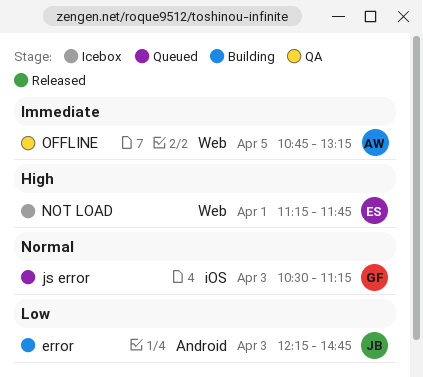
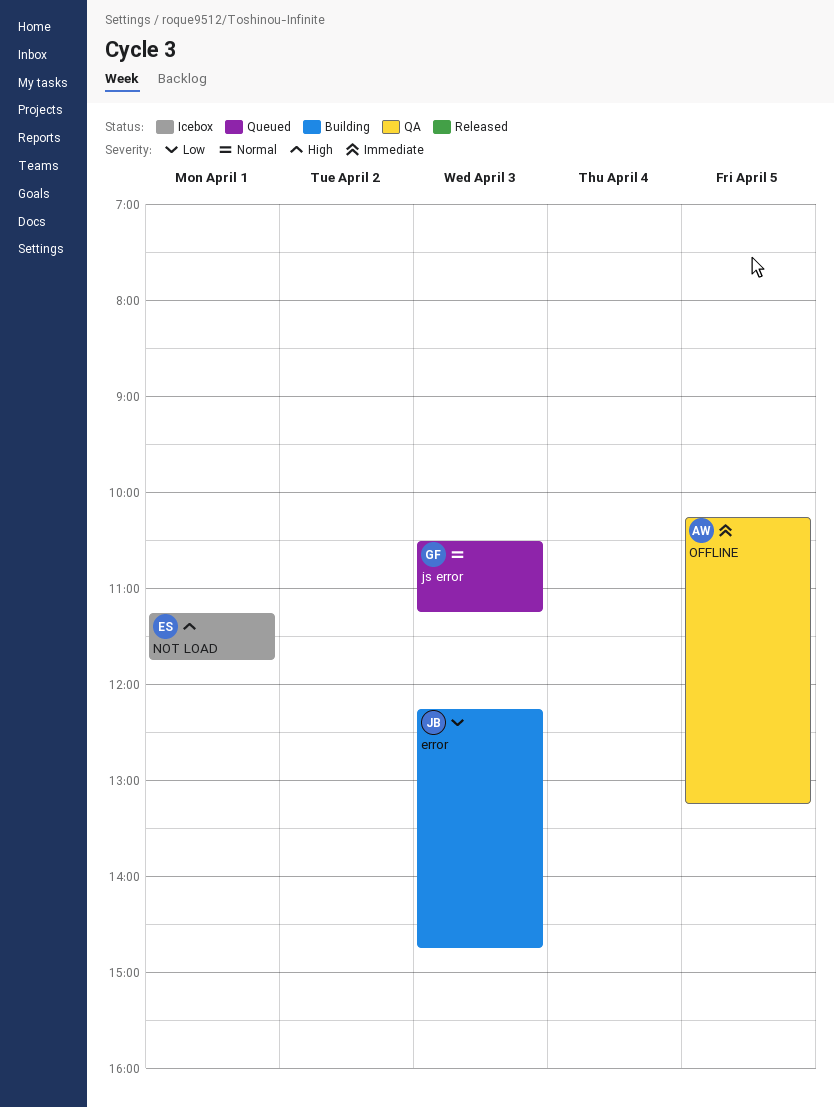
OFFLINE, begins: 10:45 -> 10:15

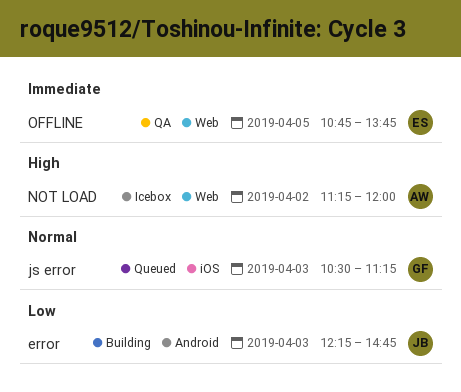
NOT LOAD, owner: ES -> AW
NOT LOAD, day: Apr 1 -> Apr 2
NOT LOAD, ends: 11:45 -> 12:00
OFFLINE, owner: AW -> ES
OFFLINE, begins: 10:15 -> 10:45
OFFLINE, ends: 13:15 -> 13:45

